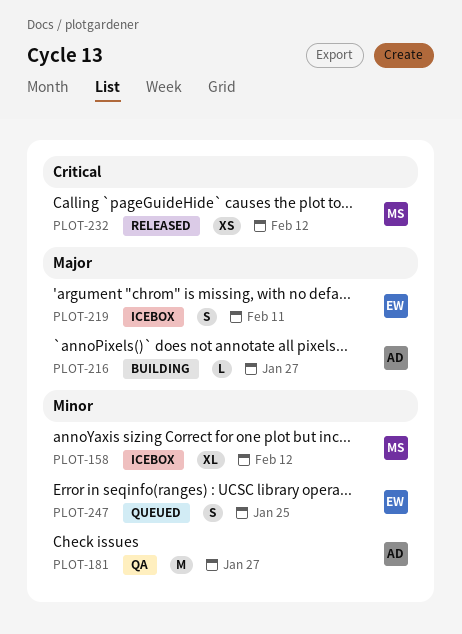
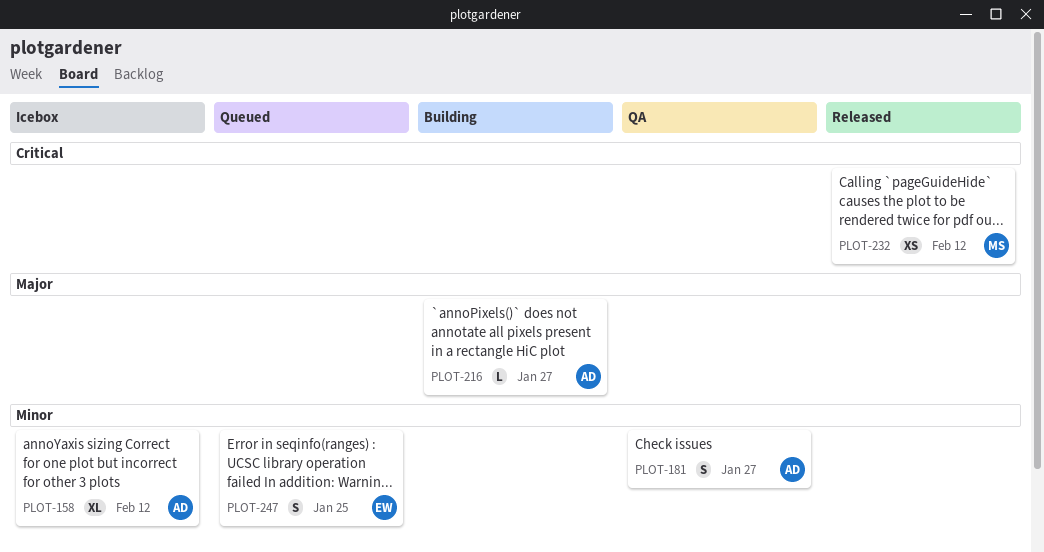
PLOT-158, owner: MS -> AD
PLOT-181, estimate: M -> S
PLOT-219: present -> none

